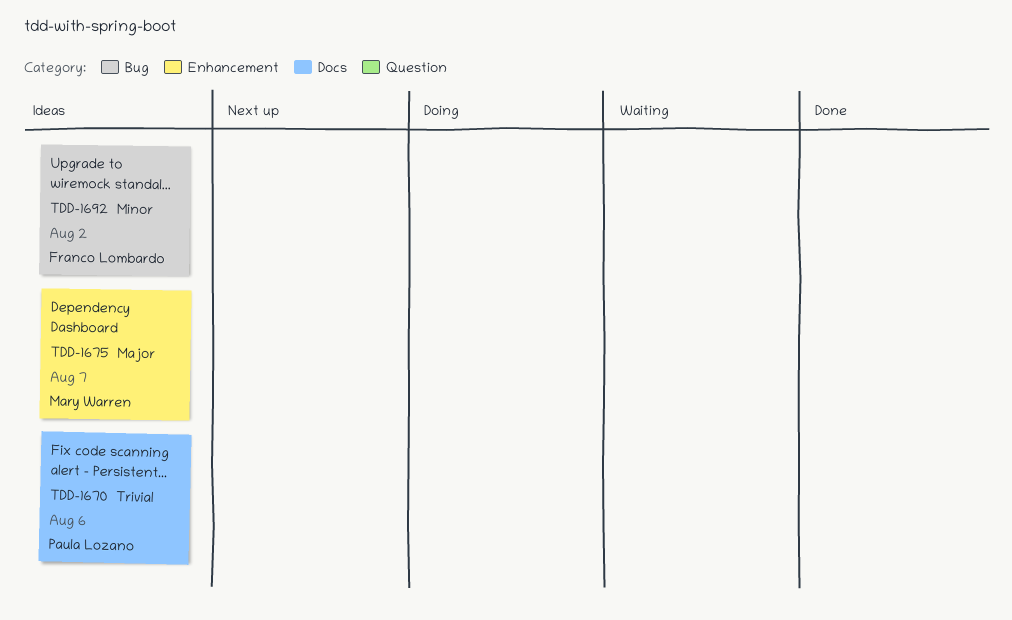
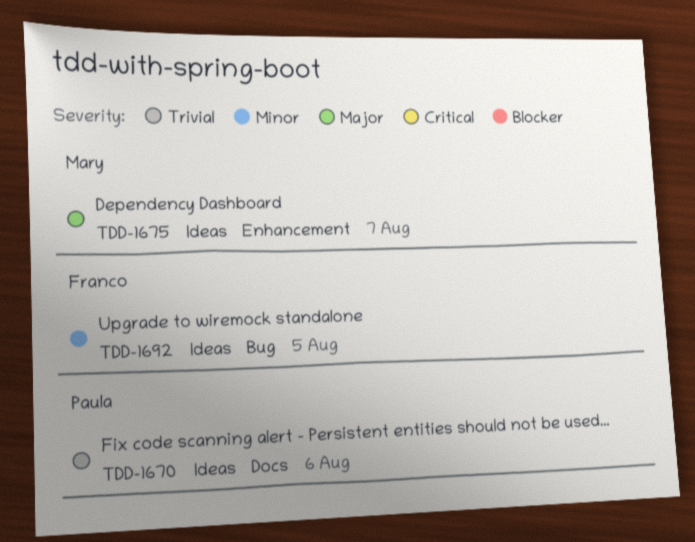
TDD-1692, due: Aug 2 -> Aug 5

